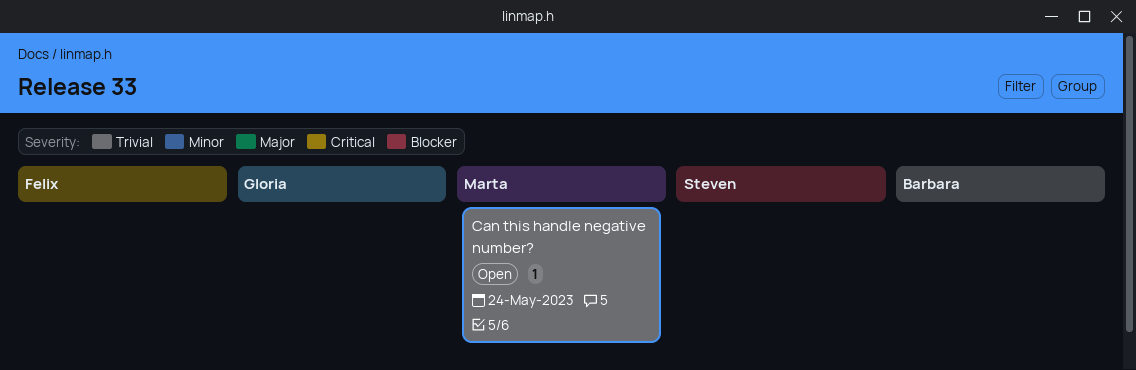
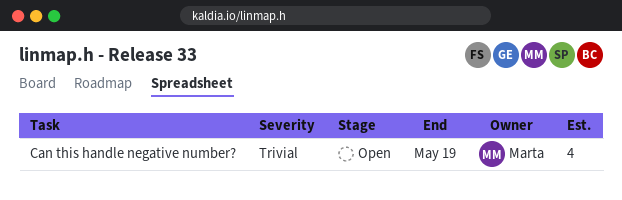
Can this handle negative number?, estimate: 1 -> 4
Can this handle negative number?, due: May 24 -> May 19

